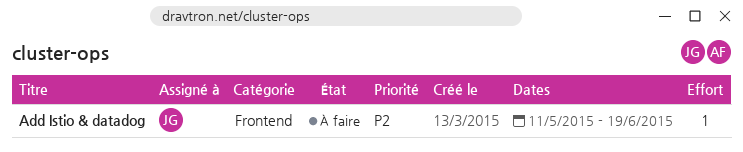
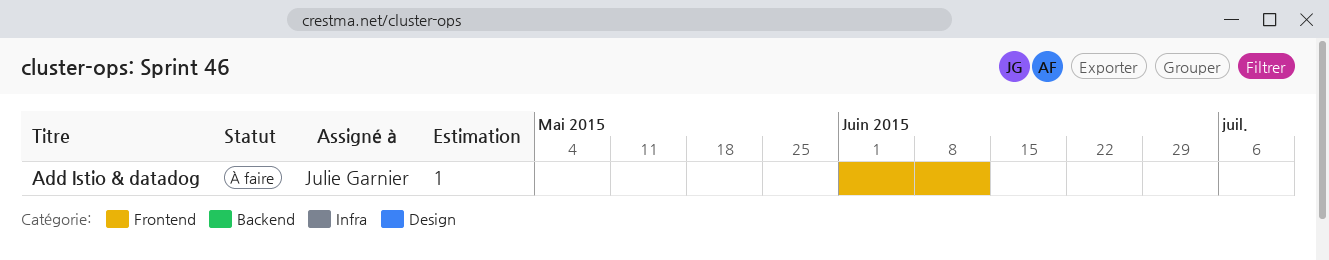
Add Istio & datadog, start: May 11 -> Jun 1
Add Istio & datadog, due: Jun 19 -> Jun 12

